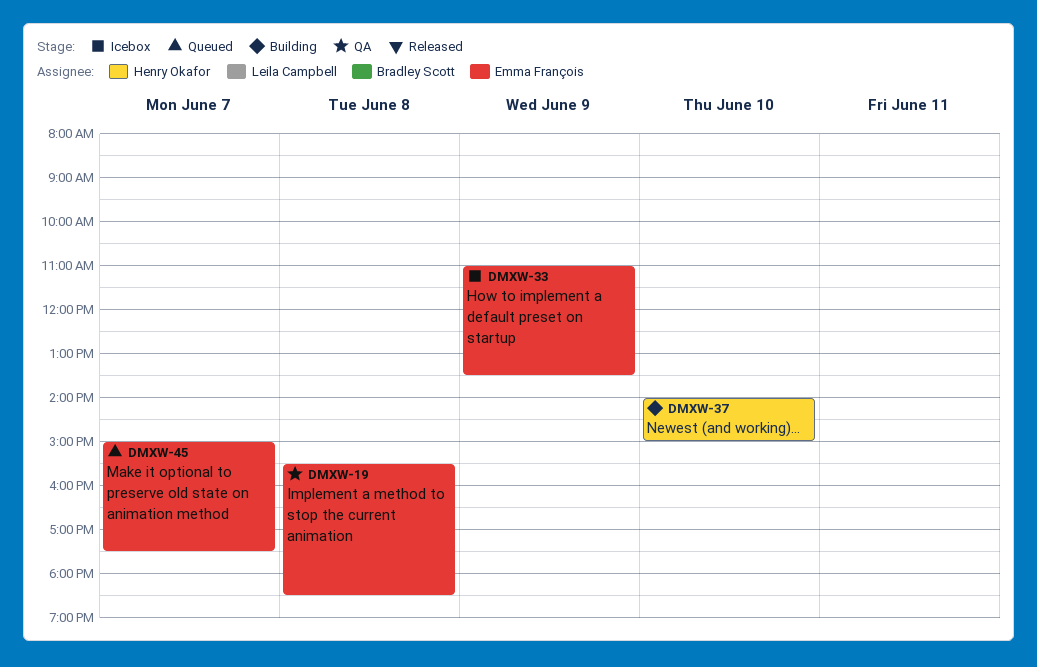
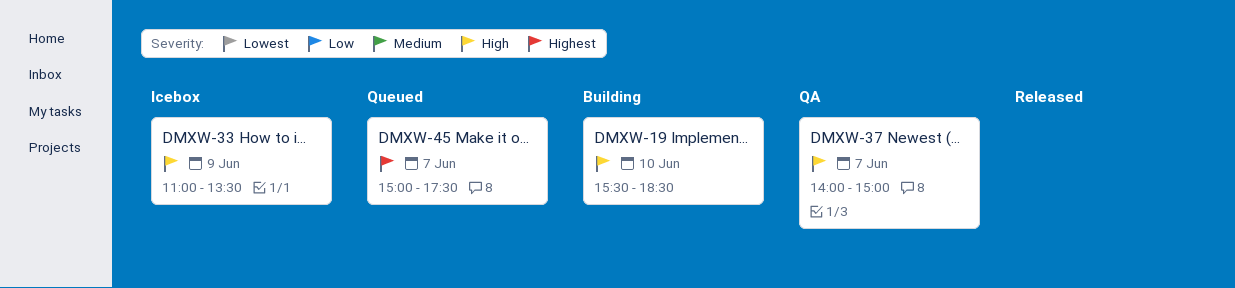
DMXW-19, status: QA -> Building
DMXW-19, day: Jun 8 -> Jun 10
DMXW-37, status: Building -> QA
DMXW-37, day: Jun 10 -> Jun 7

